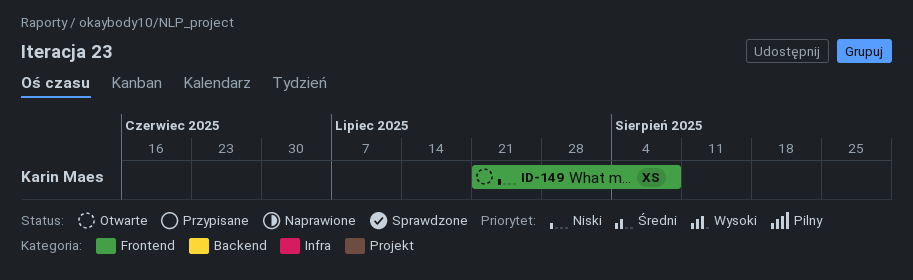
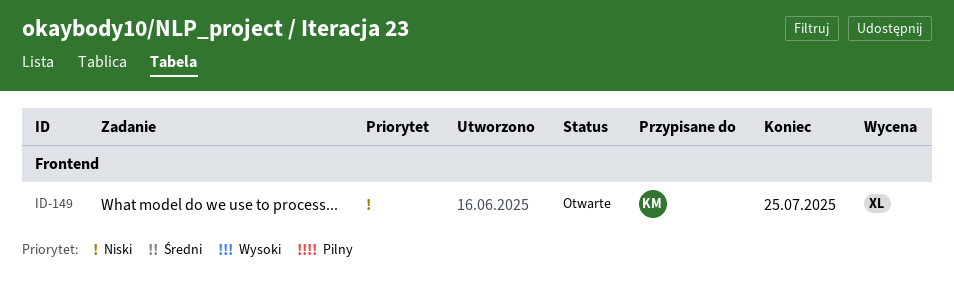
ID-149, estimate: XS -> XL
ID-149, due: Aug 8 -> Jul 25

